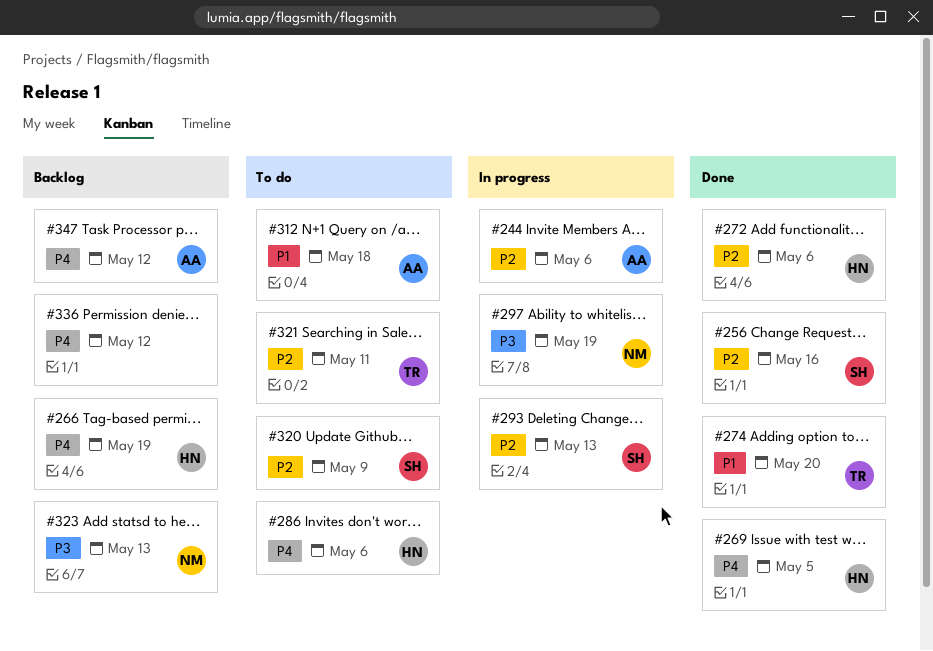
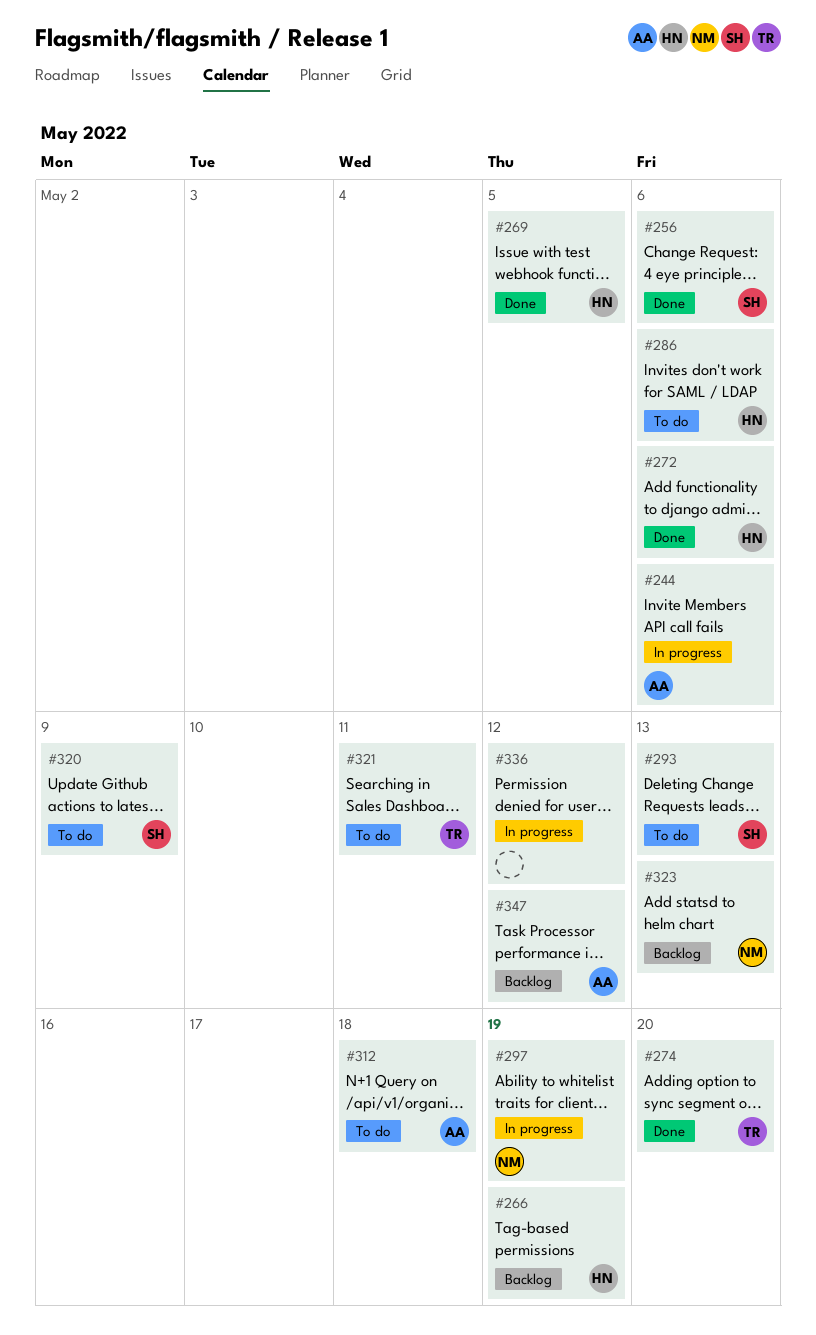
#256, due: May 16 -> May 6
#293, status: In progress -> To do
#336, status: Backlog -> In progress

